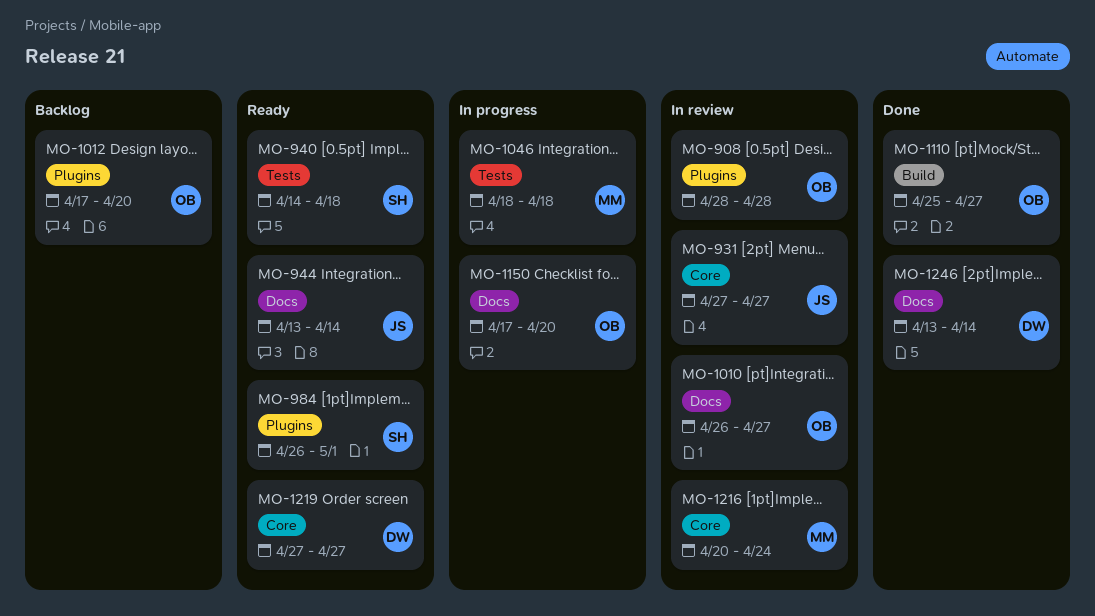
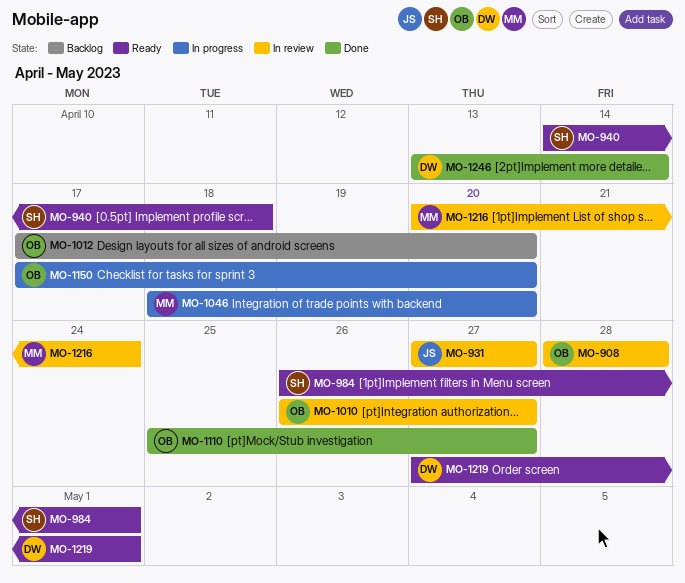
MO-944: present -> none
MO-1046, due: Apr 18 -> Apr 20
MO-1219, due: Apr 27 -> May 1

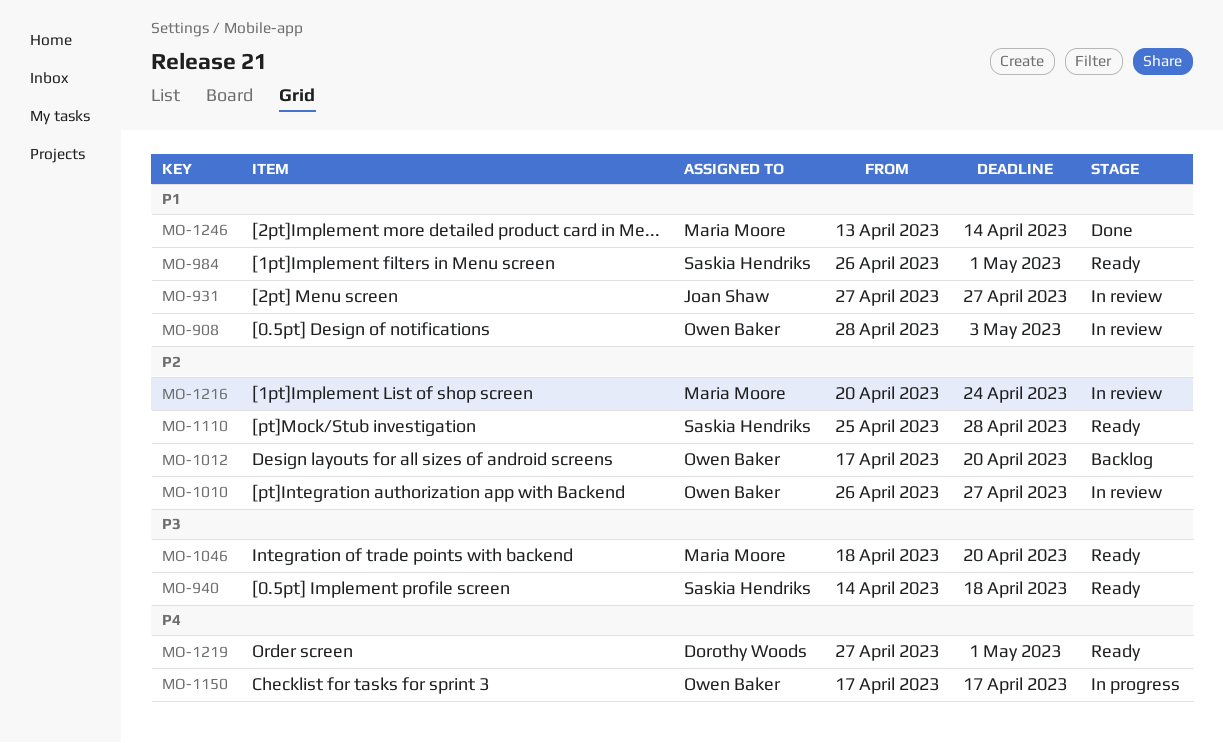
MO-908, due: Apr 28 -> May 3
MO-1046, status: In progress -> Ready
MO-1110, status: Done -> Ready
MO-1110, owner: Owen Baker -> Saskia Hendriks
MO-1110, due: Apr 27 -> Apr 28
MO-1150, due: Apr 20 -> Apr 17
MO-1246, owner: Dorothy Woods -> Maria Moore

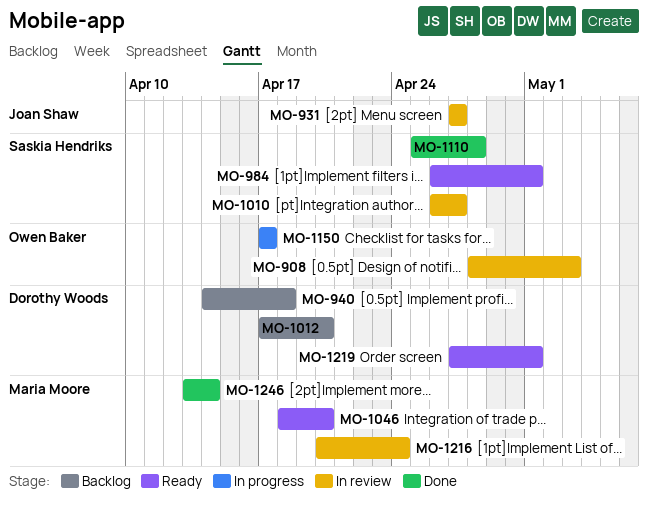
MO-940, status: Ready -> Backlog
MO-940, owner: Saskia Hendriks -> Dorothy Woods
MO-1010, owner: Owen Baker -> Saskia Hendriks
MO-1012, owner: Owen Baker -> Dorothy Woods
MO-1110, status: Ready -> Done

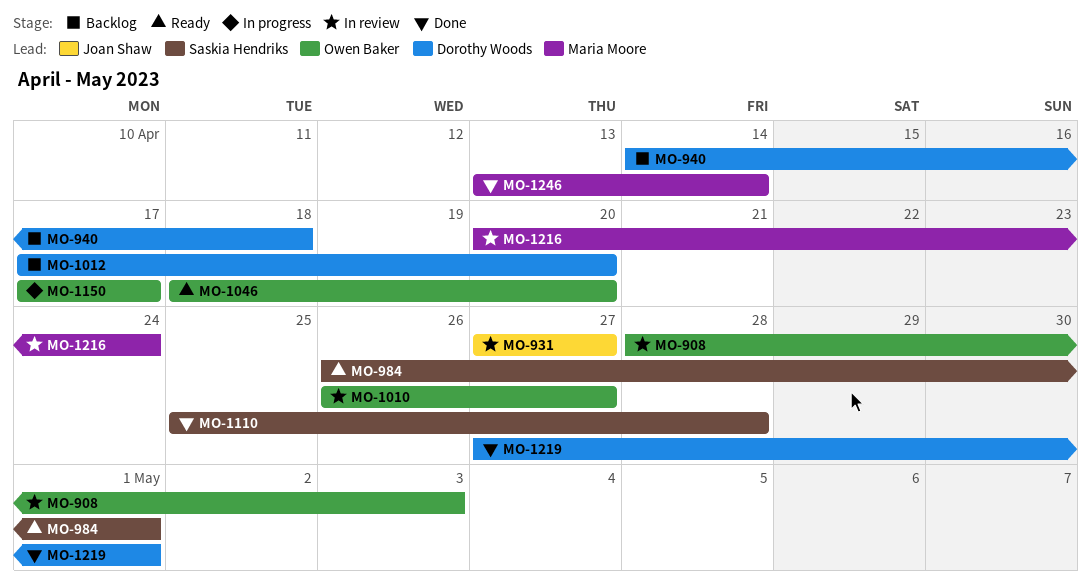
MO-1010, owner: Saskia Hendriks -> Owen Baker
MO-1046, owner: Maria Moore -> Owen Baker
MO-1219, status: Ready -> Done

